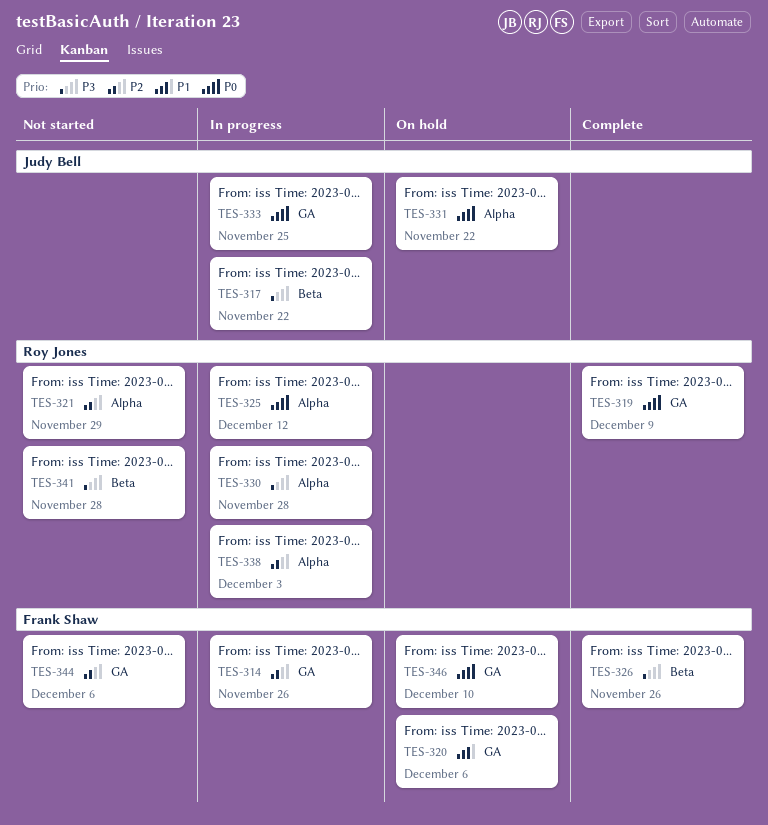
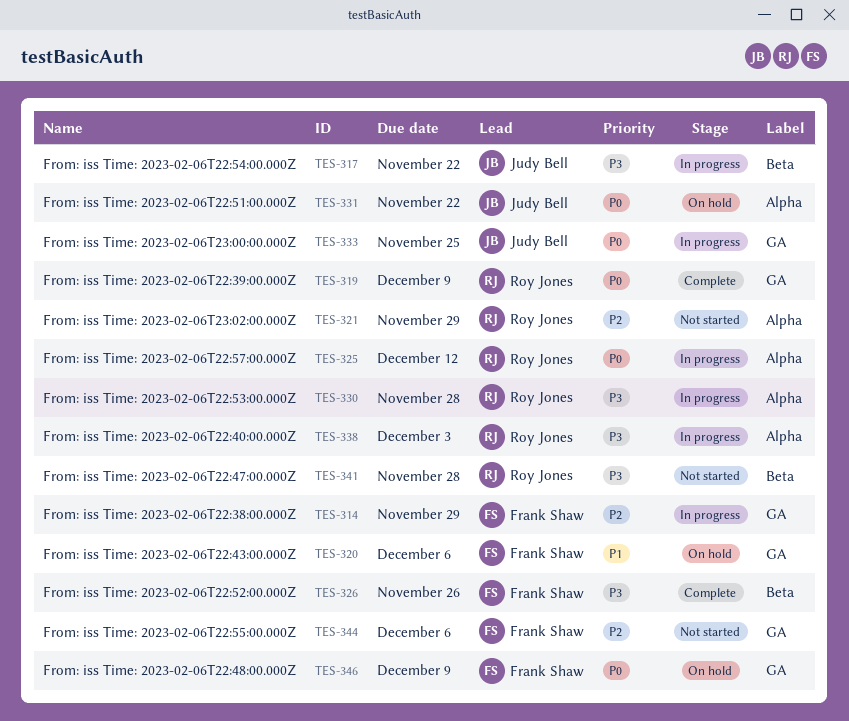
TES-314, due: Nov 26 -> Nov 29
TES-338, priority: P2 -> P3
TES-346, due: Dec 10 -> Dec 9

